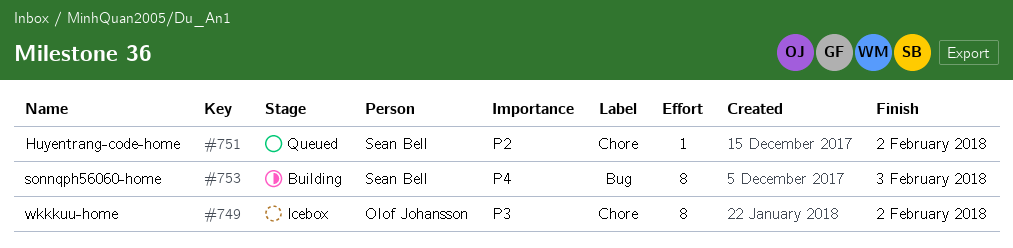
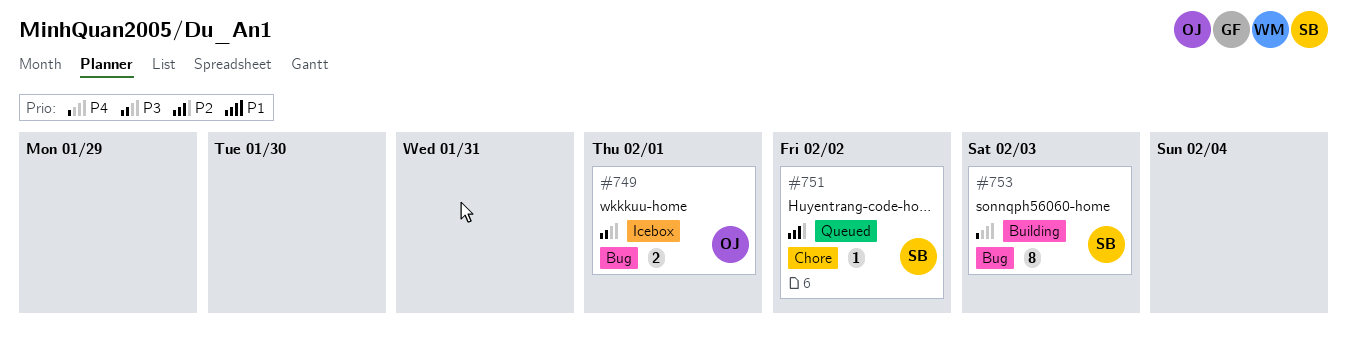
#749, label: Chore -> Bug
#749, estimate: 8 -> 2
#749, due: Feb 2 -> Feb 1

